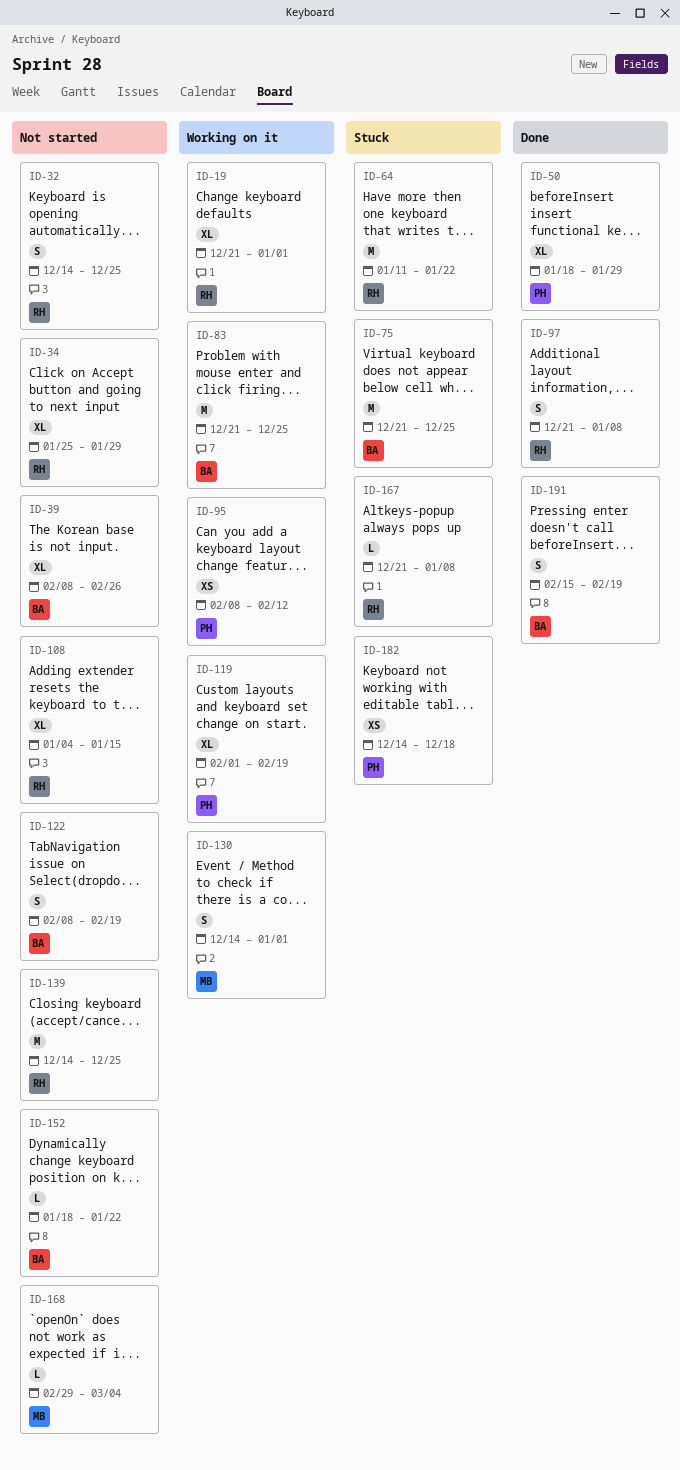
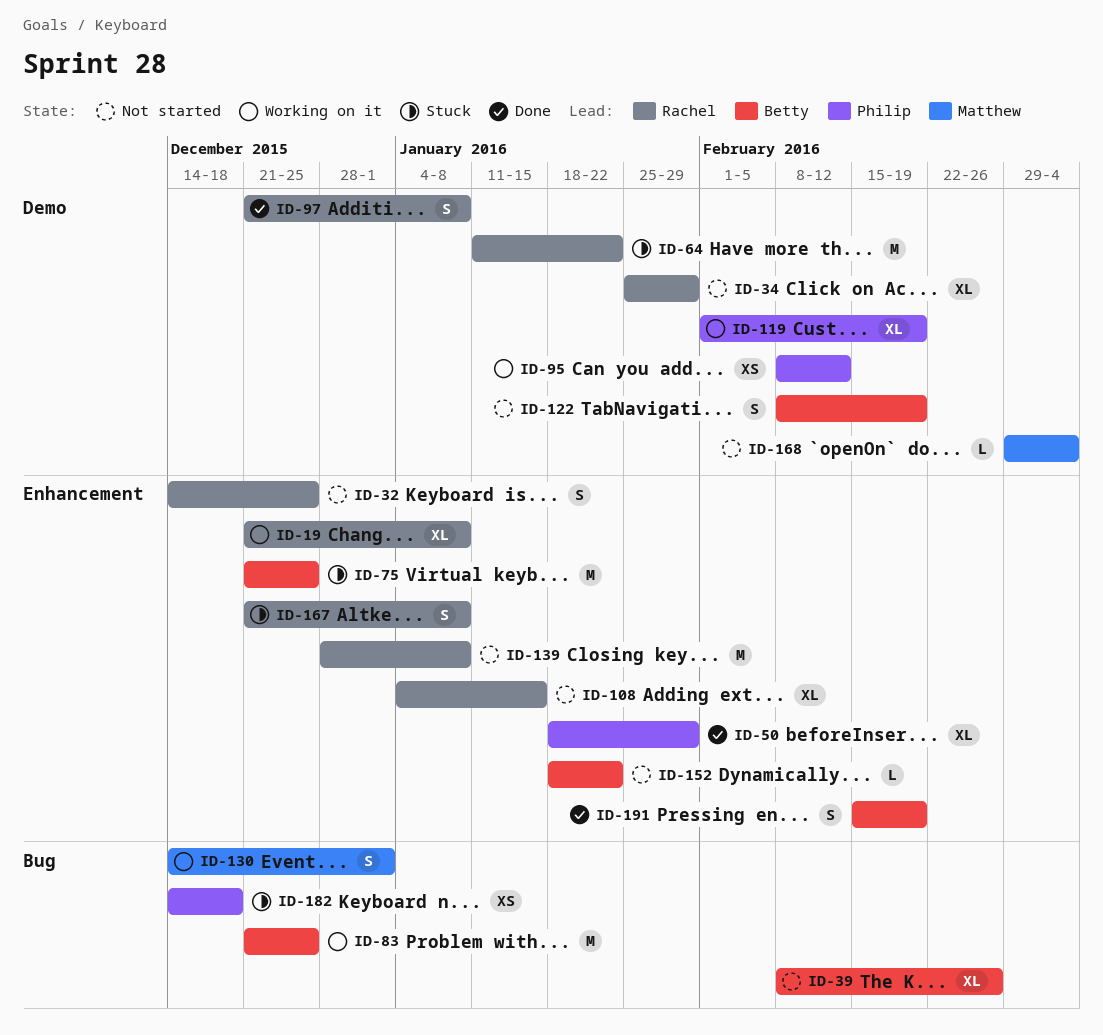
ID-19, due: Jan 1 -> Jan 8
ID-139, start: Dec 14 -> Dec 28
ID-139, due: Dec 25 -> Jan 8
ID-167, estimate: L -> S

